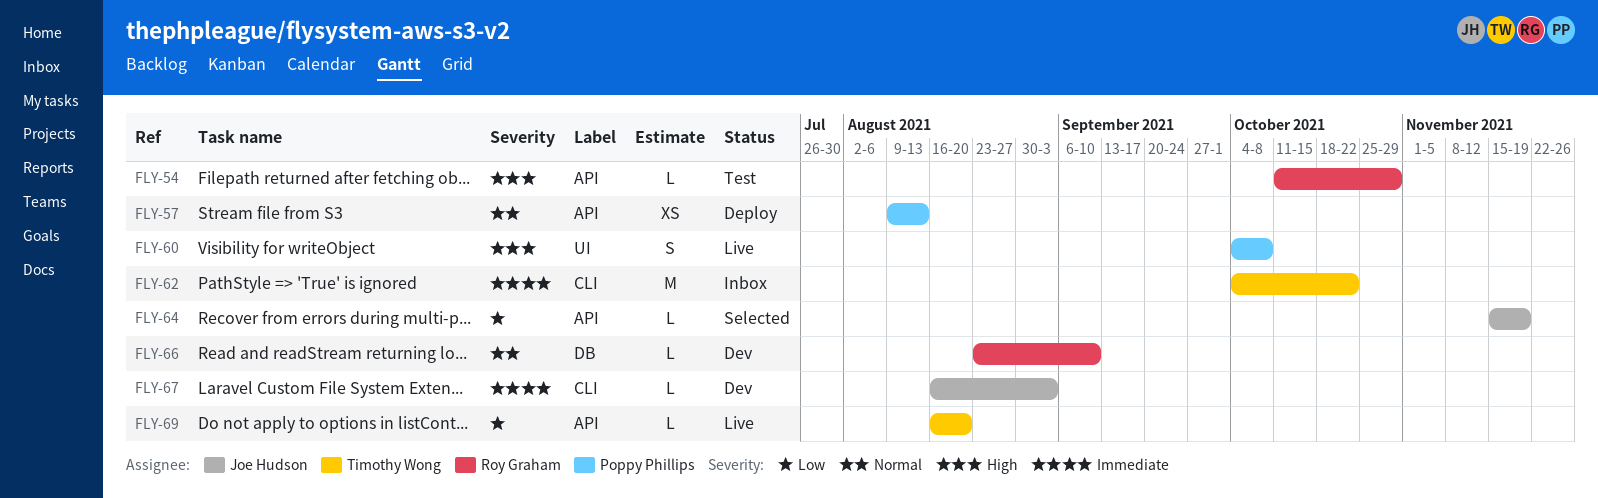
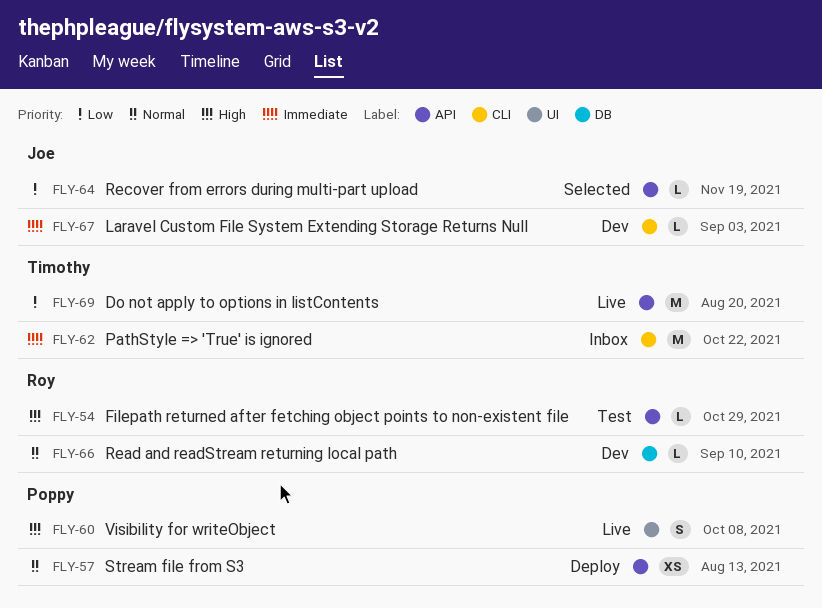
FLY-69, estimate: L -> M

